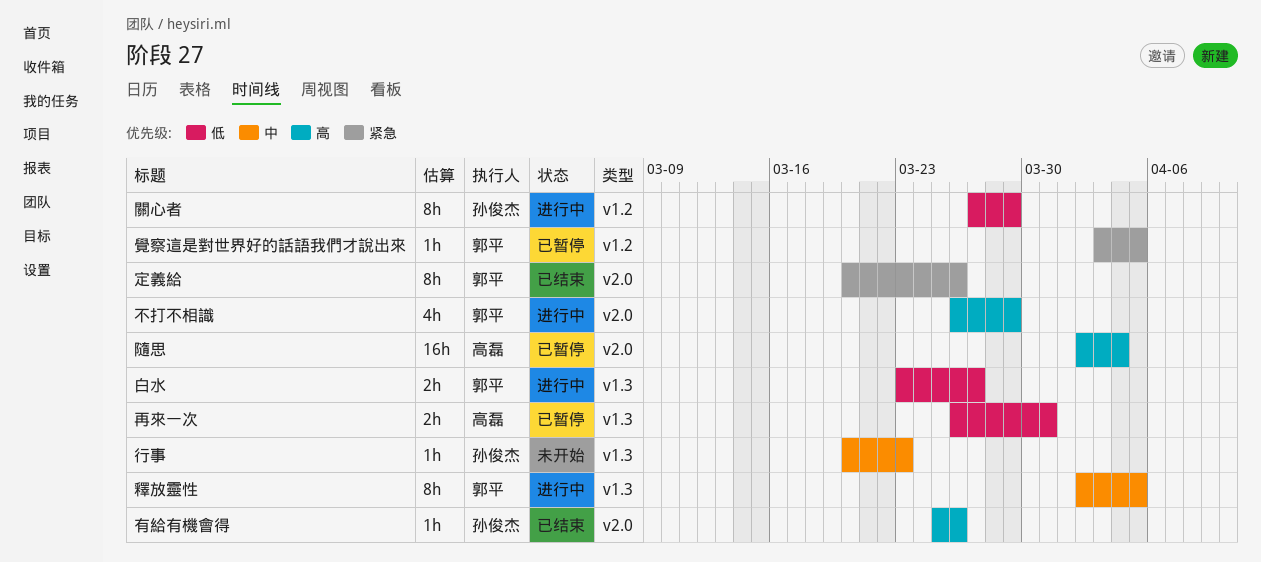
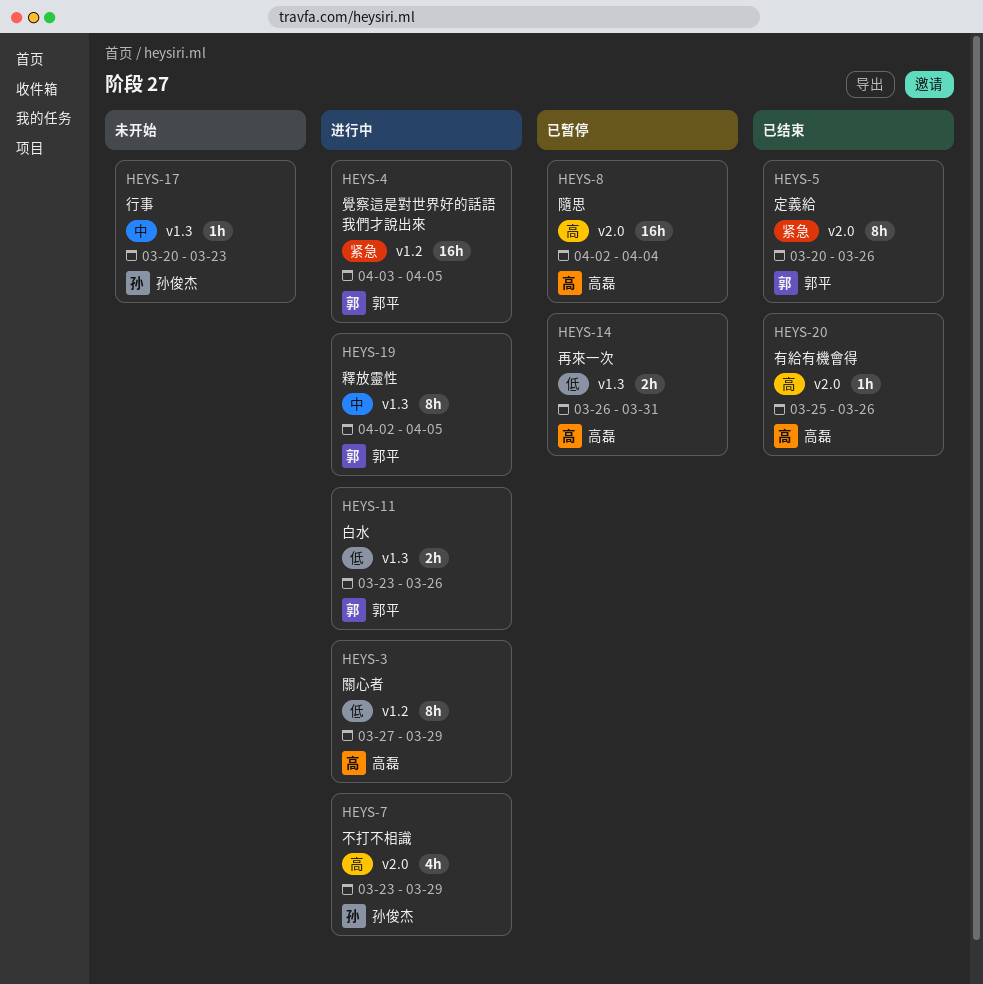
不打不相識, owner: 郭平 -> 孙俊杰
不打不相識, start: Mar 26 -> Mar 23
有給有機會得, owner: 孙俊杰 -> 高磊
白水, due: Mar 27 -> Mar 26
覺察這是對世界好的話語我們才說出來, status: 已暂停 -> 进行中
覺察這是對世界好的話語我們才說出來, estimate: 1h -> 16h
關心者, owner: 孙俊杰 -> 高磊

